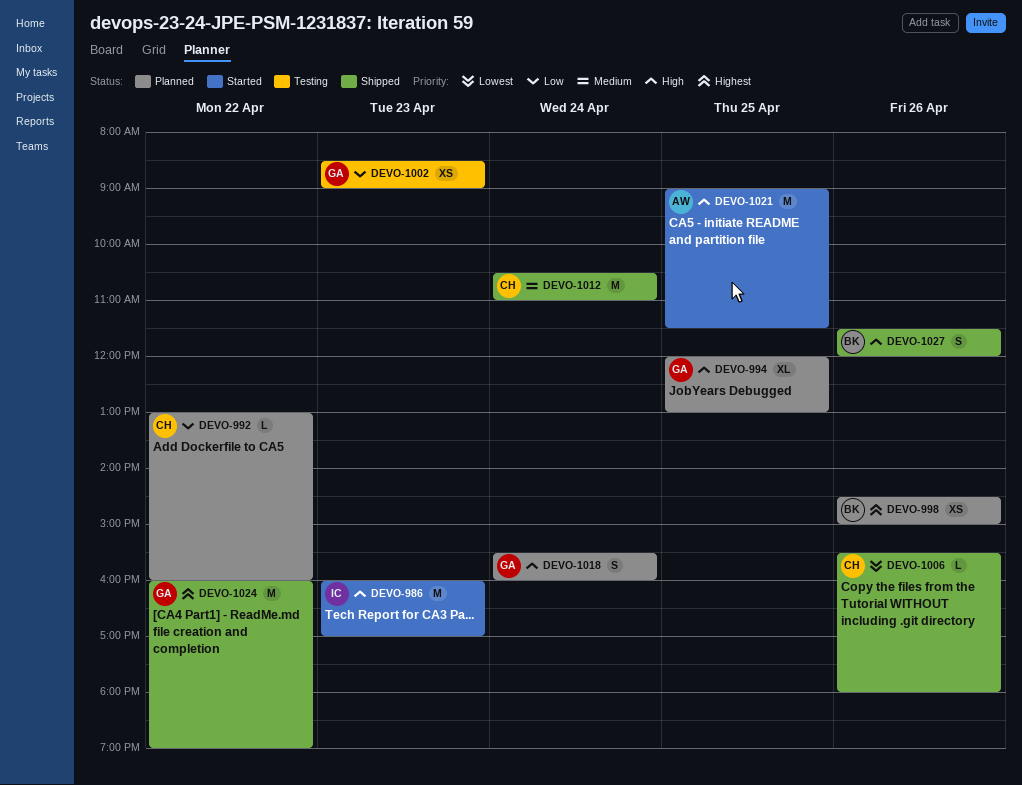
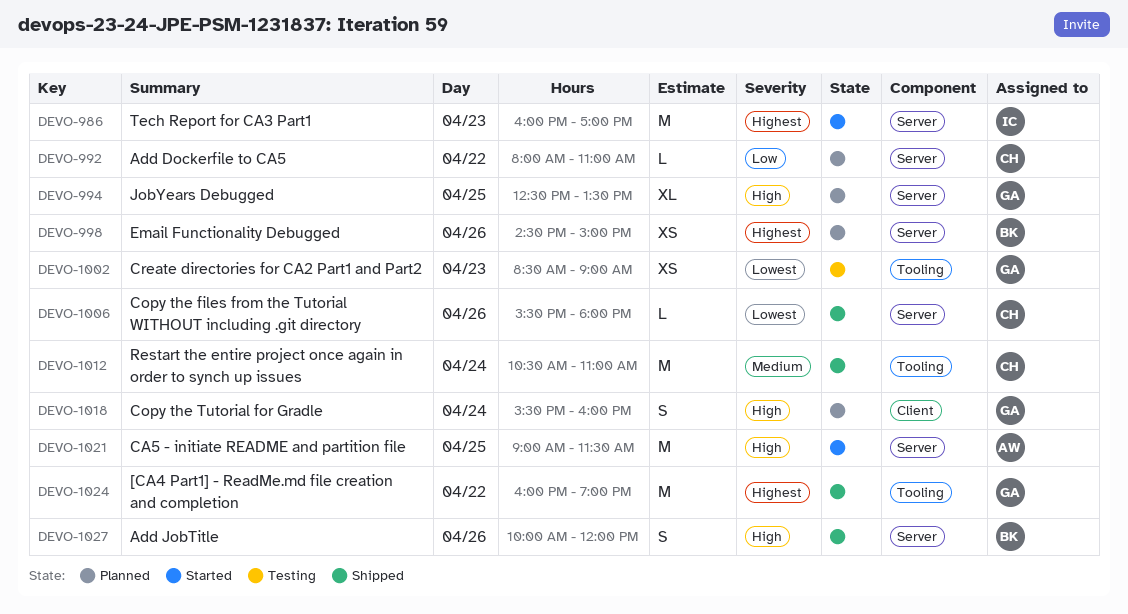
DEVO-986, priority: High -> Highest
DEVO-992, begins: 13:00 -> 08:00
DEVO-992, ends: 16:00 -> 11:00
DEVO-994, begins: 12:00 -> 12:30
DEVO-994, ends: 13:00 -> 13:30
DEVO-1002, priority: Low -> Lowest
DEVO-1027, begins: 11:30 -> 10:00

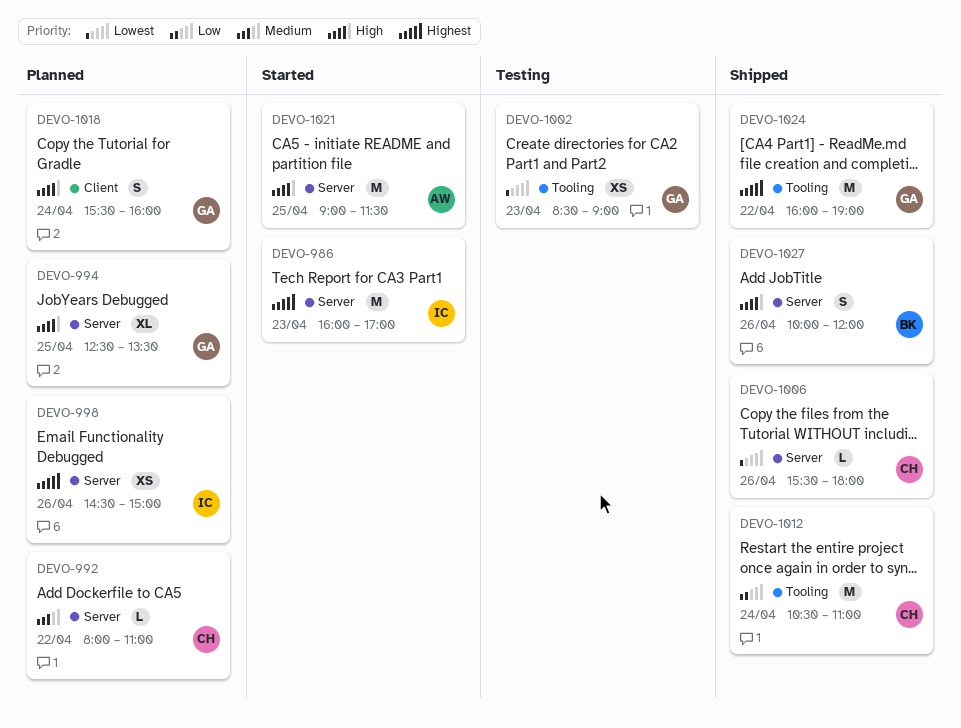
DEVO-992, priority: Low -> Medium
DEVO-998, owner: BK -> IC
DEVO-1012, priority: Medium -> Low

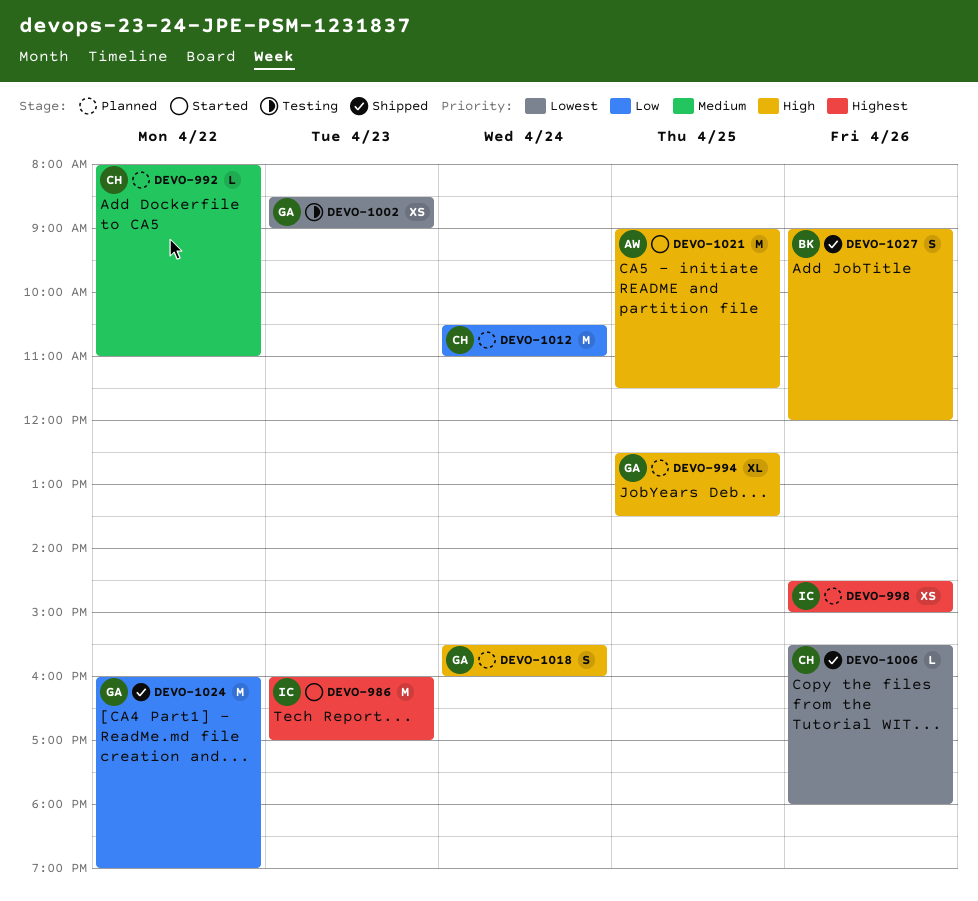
DEVO-1012, status: Shipped -> Planned
DEVO-1024, priority: Highest -> Low
DEVO-1027, begins: 10:00 -> 09:00

